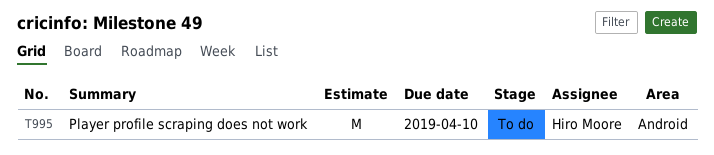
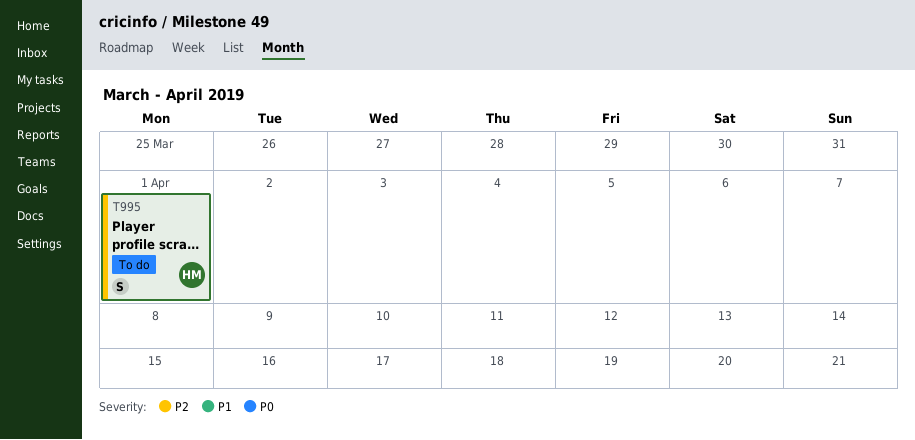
T995, estimate: M -> S
T995, due: Apr 10 -> Apr 1

